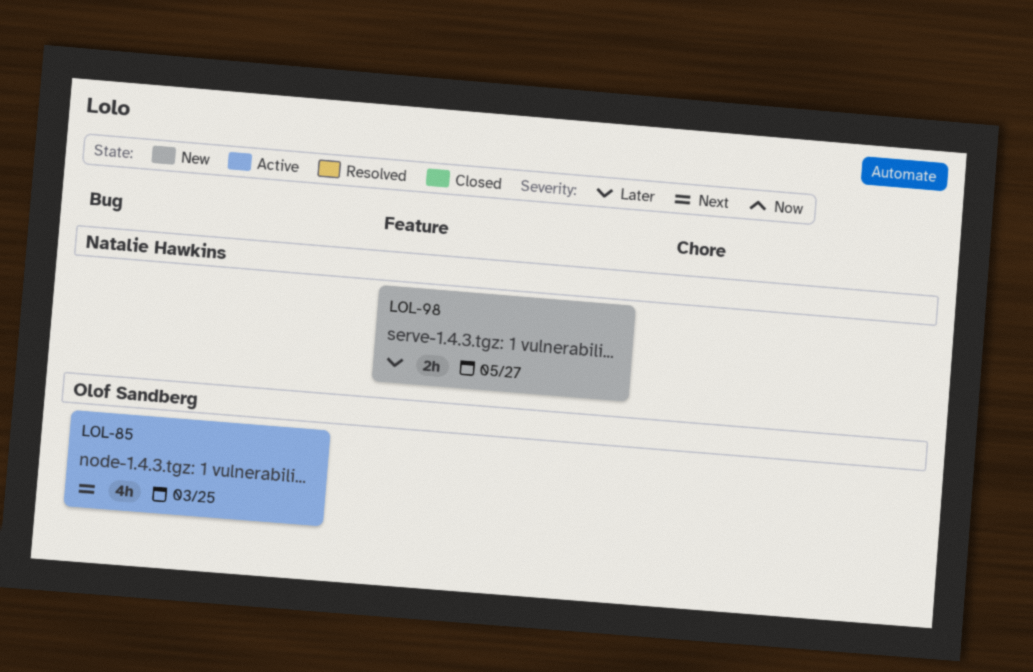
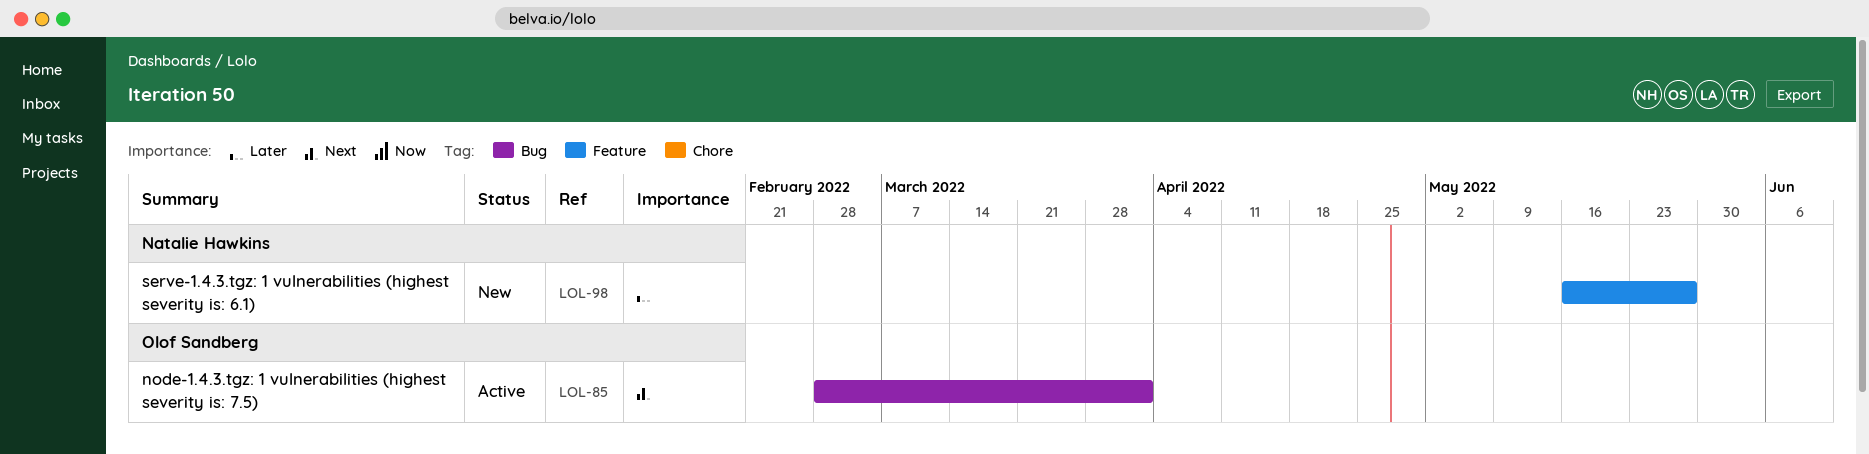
LOL-85, due: Mar 25 -> Apr 1

